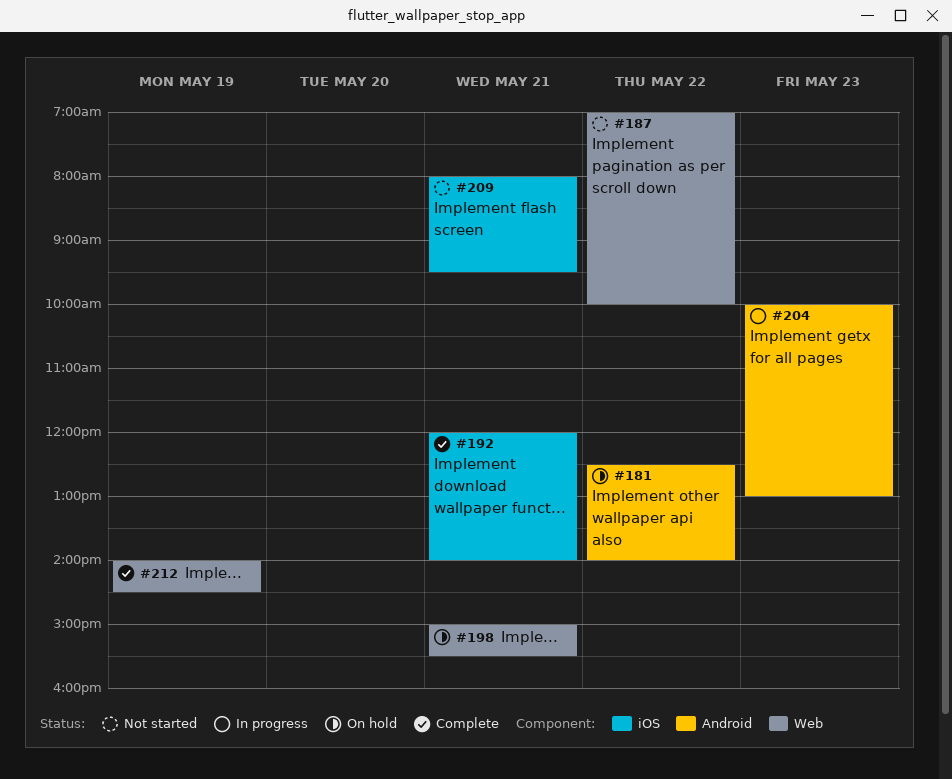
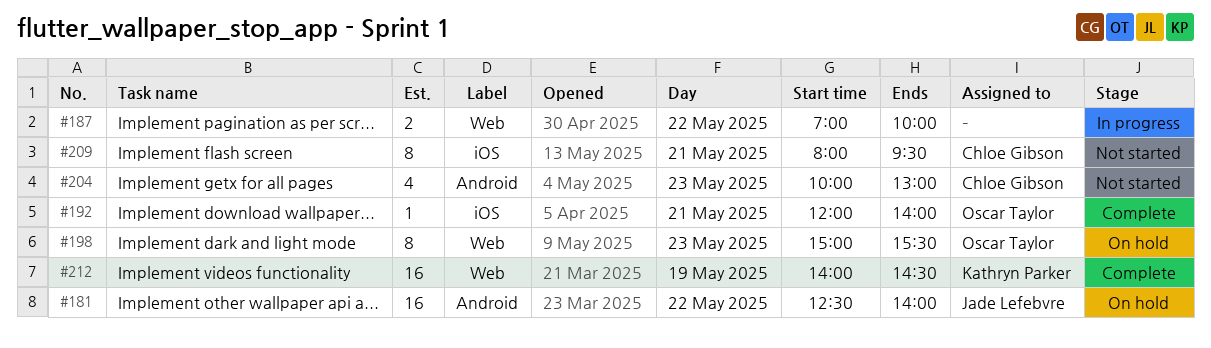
#187, status: Not started -> In progress
#198, day: May 21 -> May 23
#204, status: In progress -> Not started

